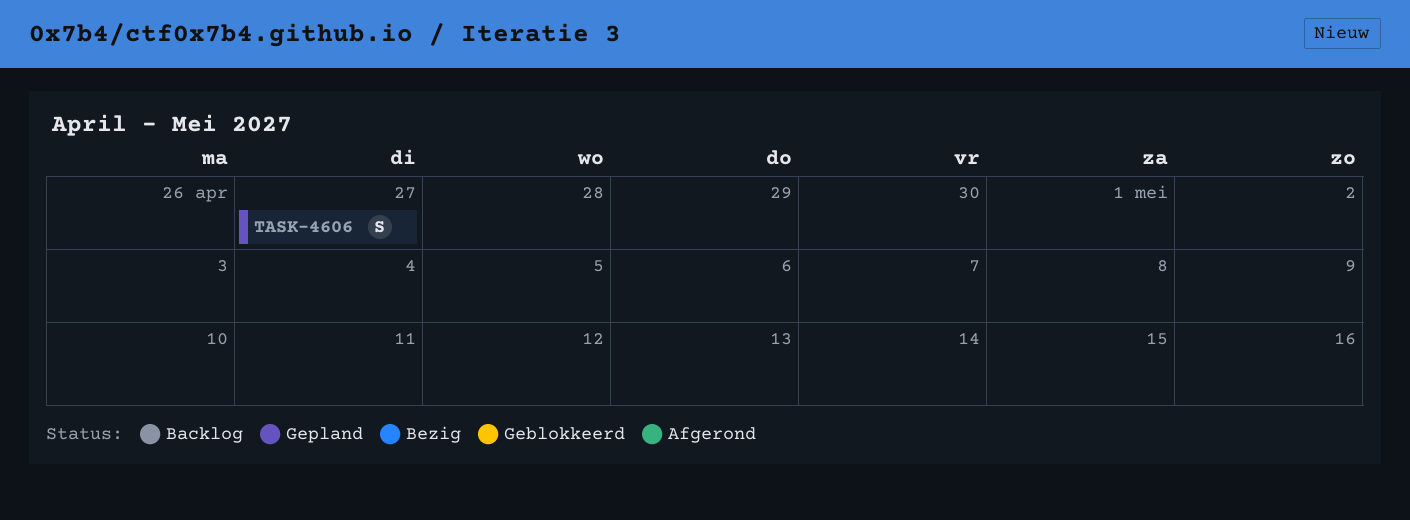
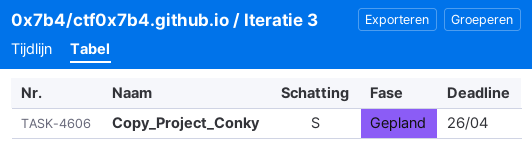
TASK-4606, due: Apr 27 -> Apr 26

